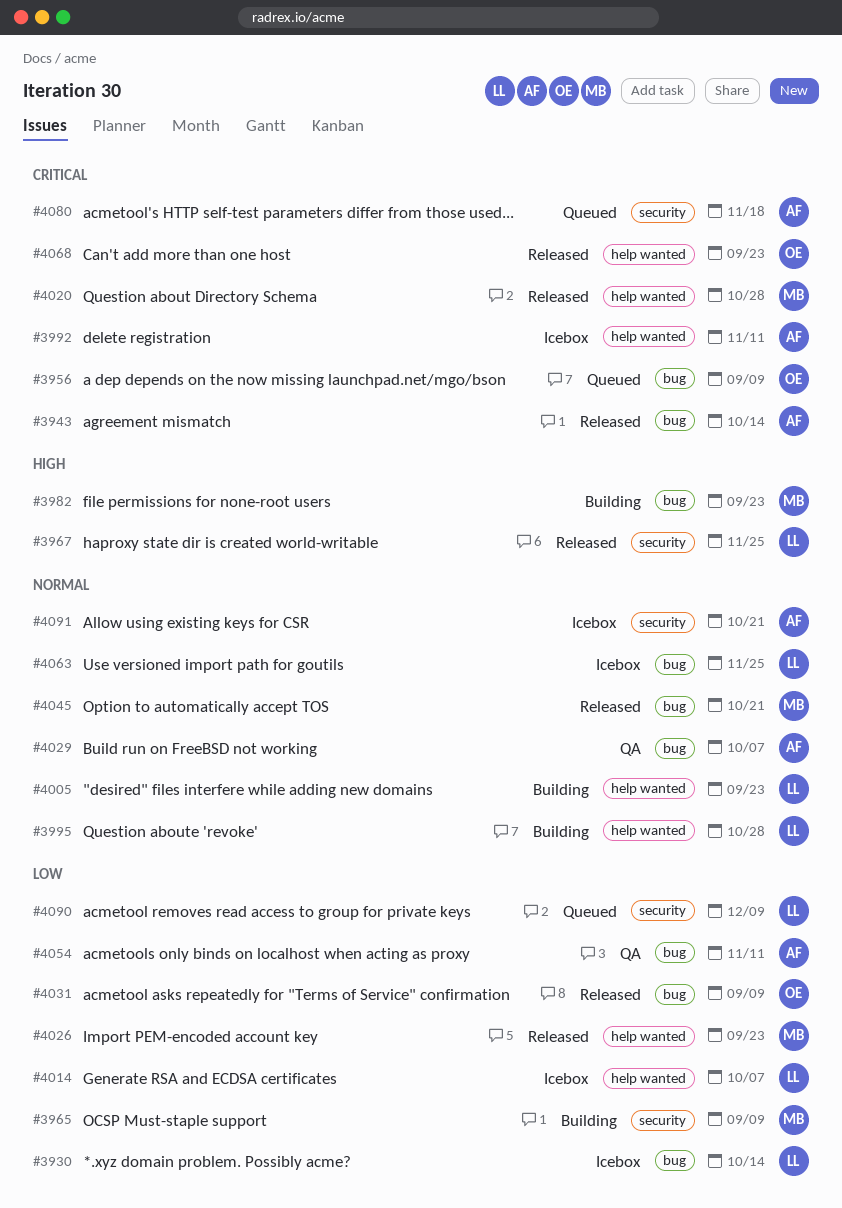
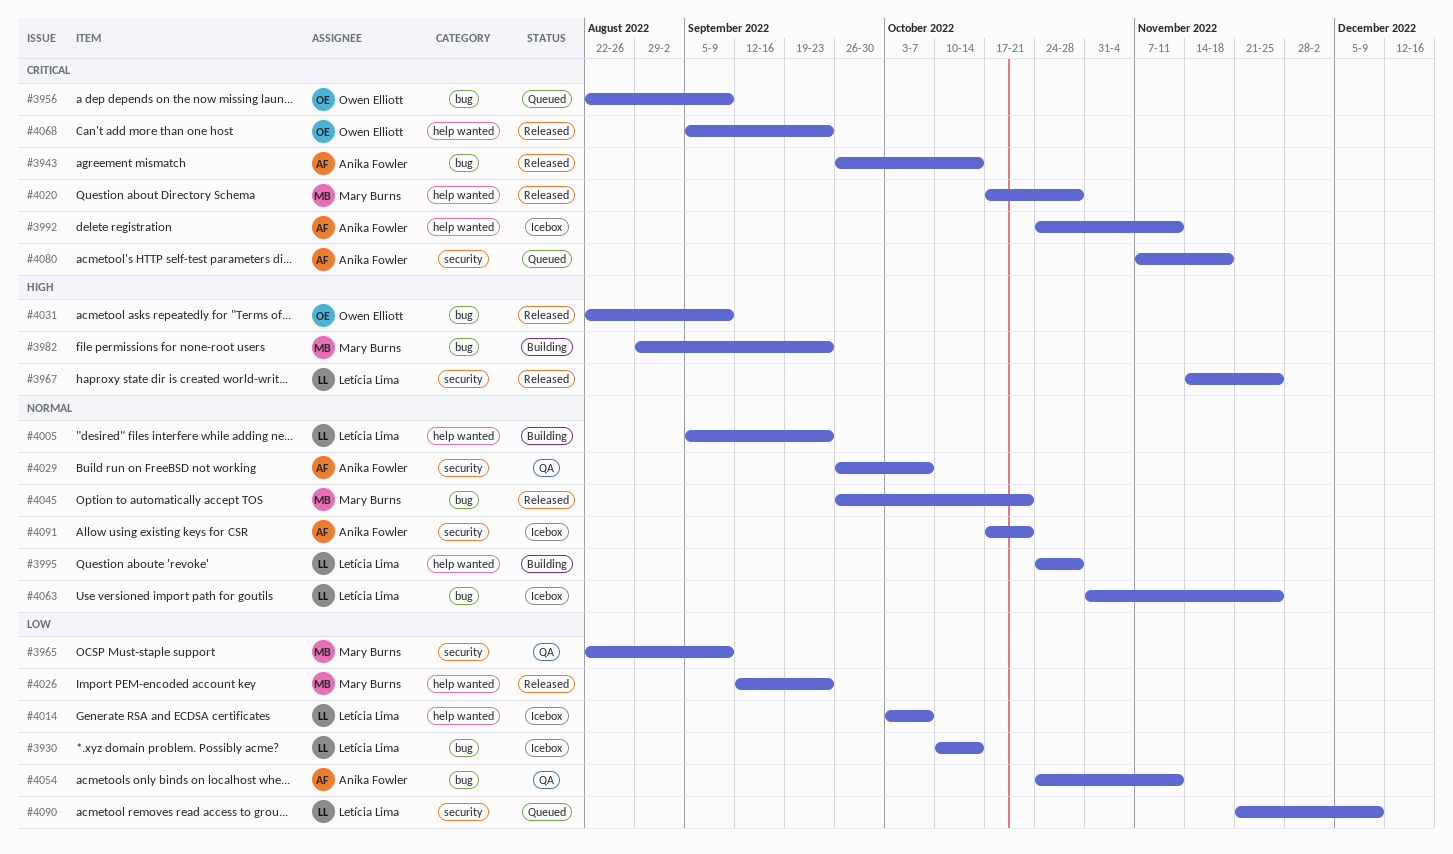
#3965, status: Building -> QA
#4029, label: bug -> security
#4031, priority: Low -> High

